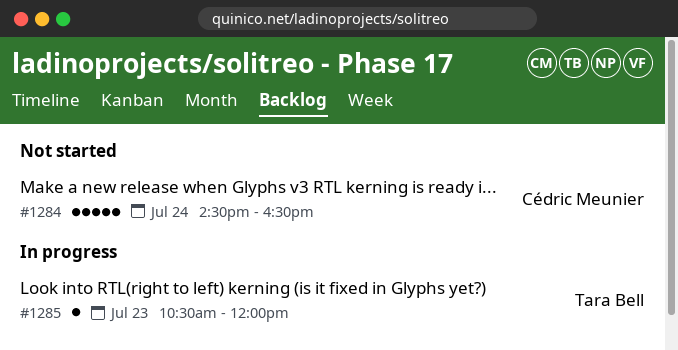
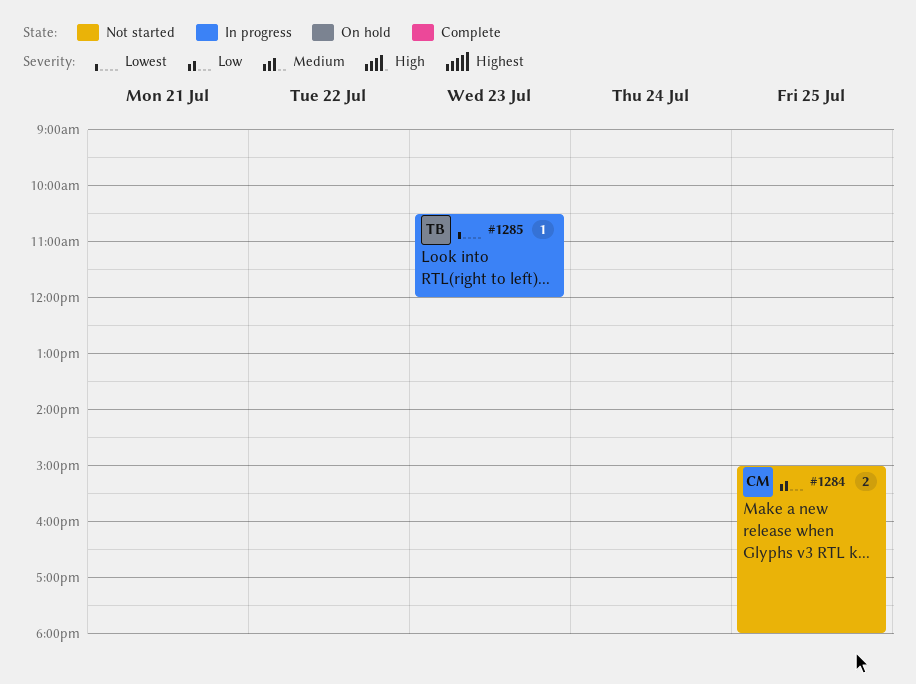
#1284, estimate: 5 -> 2
#1284, day: Jul 24 -> Jul 25
#1284, begins: 14:30 -> 15:00
#1284, ends: 16:30 -> 18:00

